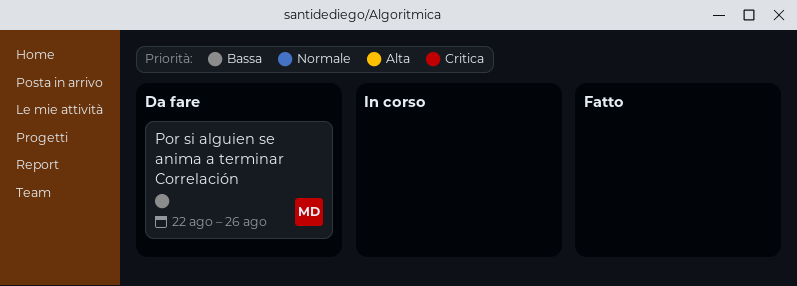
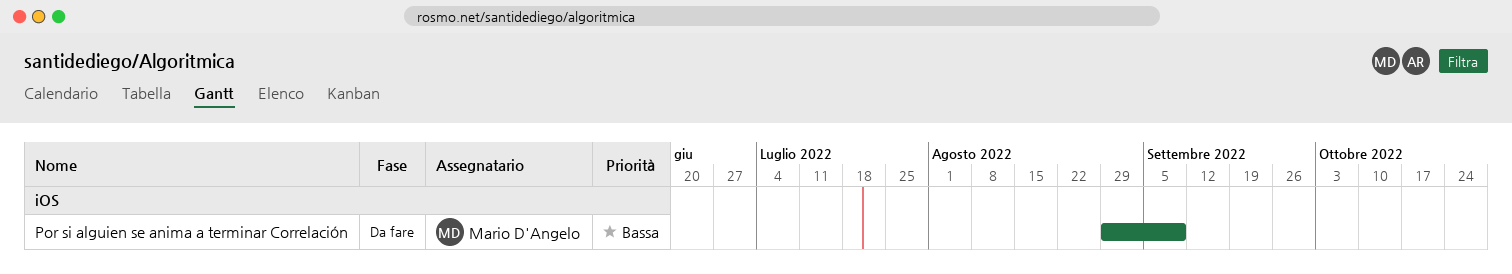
Por si alguien se anima a terminar Correlación, start: Aug 22 -> Aug 29
Por si alguien se anima a terminar Correlación, due: Aug 26 -> Sep 9

